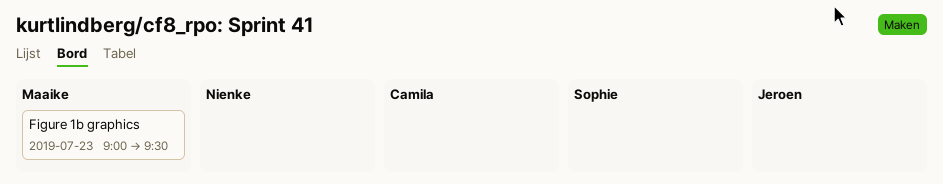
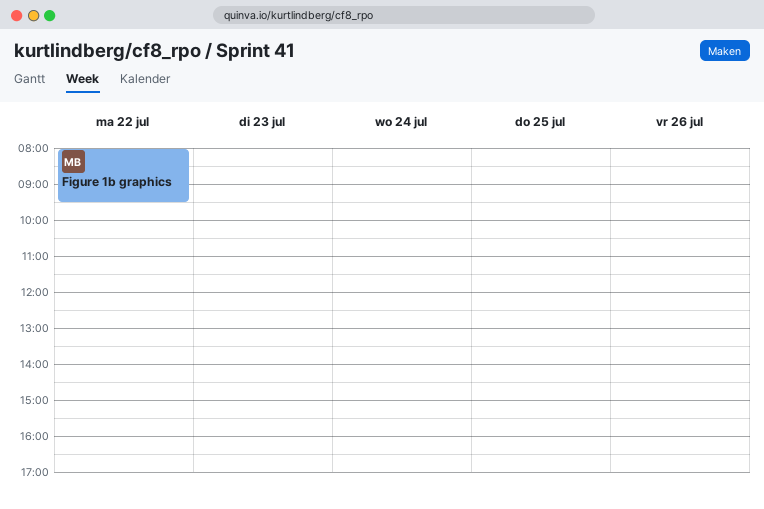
Figure 1b graphics, day: Jul 23 -> Jul 22
Figure 1b graphics, begins: 09:00 -> 08:00

